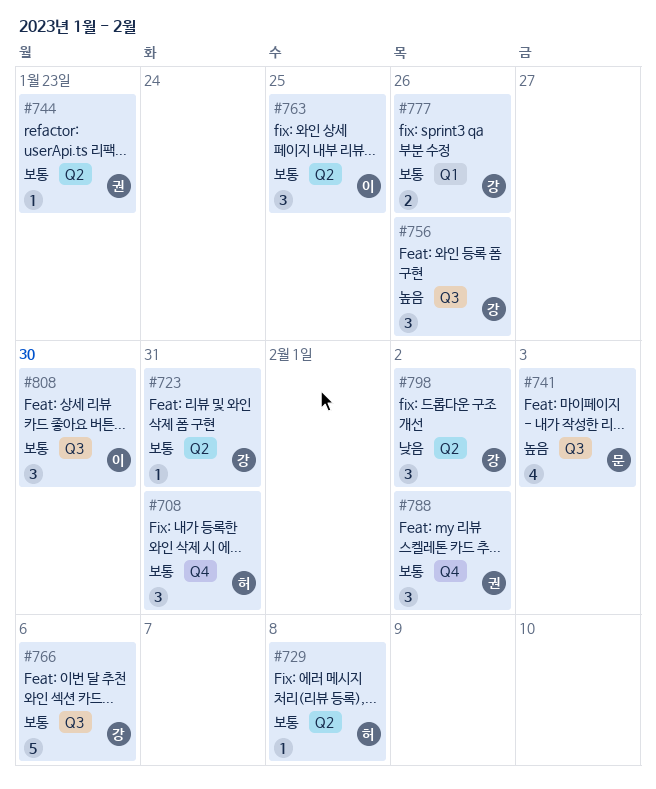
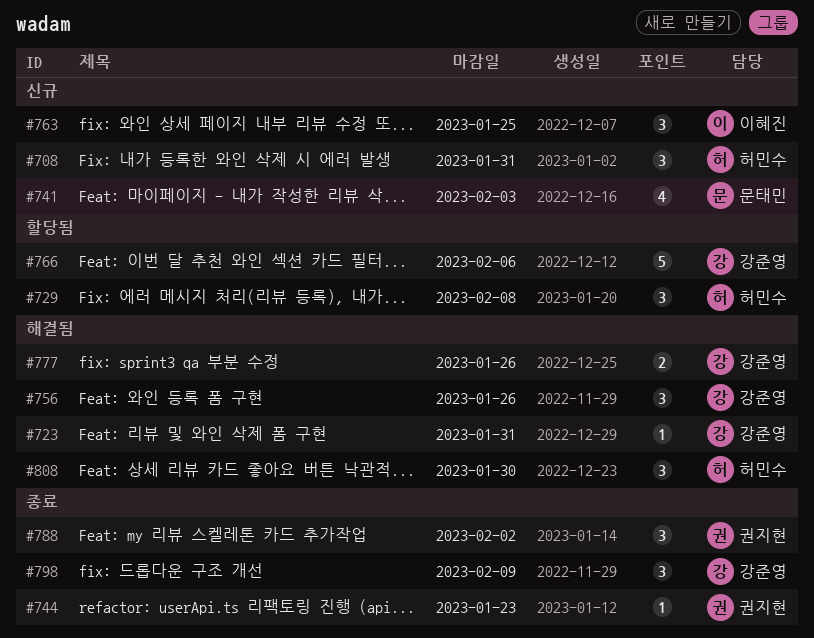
#729, estimate: 1 -> 3
#798, due: Feb 2 -> Feb 9
#808, owner: 이혜진 -> 허민수

